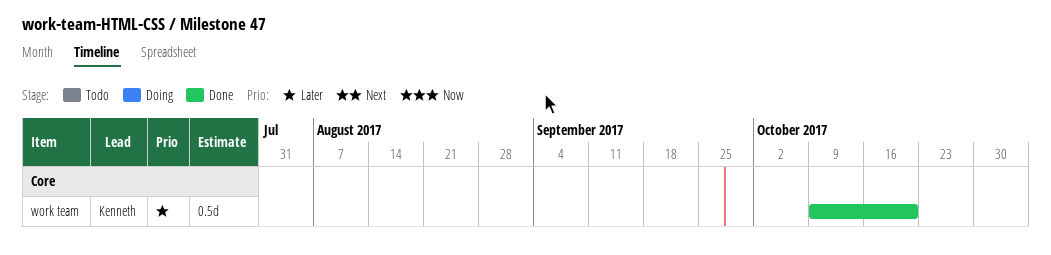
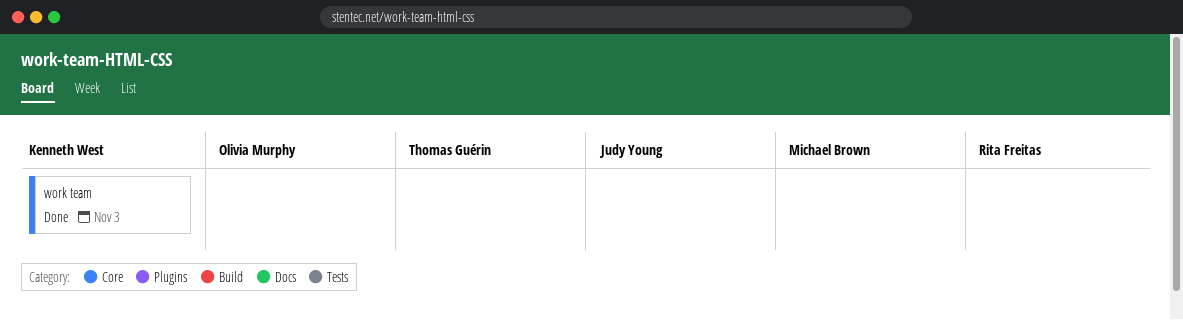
work team, due: Oct 20 -> Nov 3

